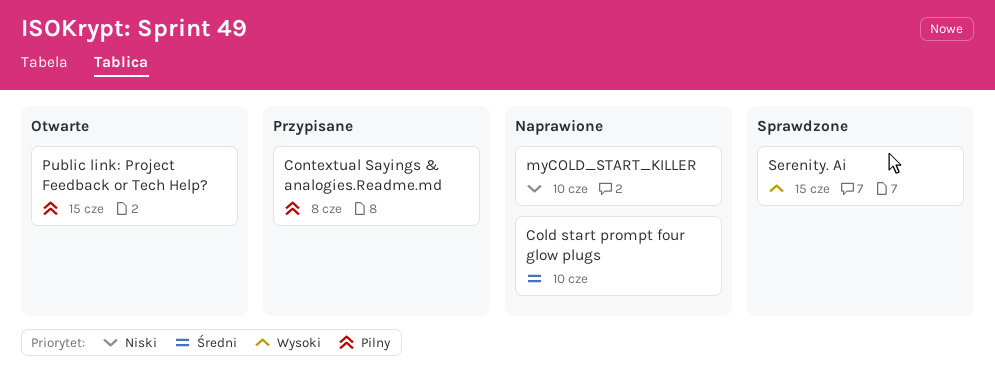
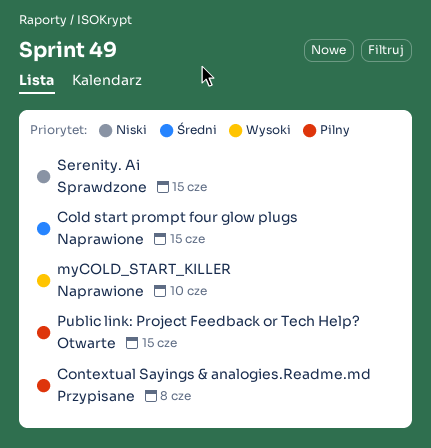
Cold start prompt four glow plugs, due: Jun 10 -> Jun 15
myCOLD_START_KILLER, priority: Niski -> Wysoki
Serenity. Ai, priority: Wysoki -> Niski

